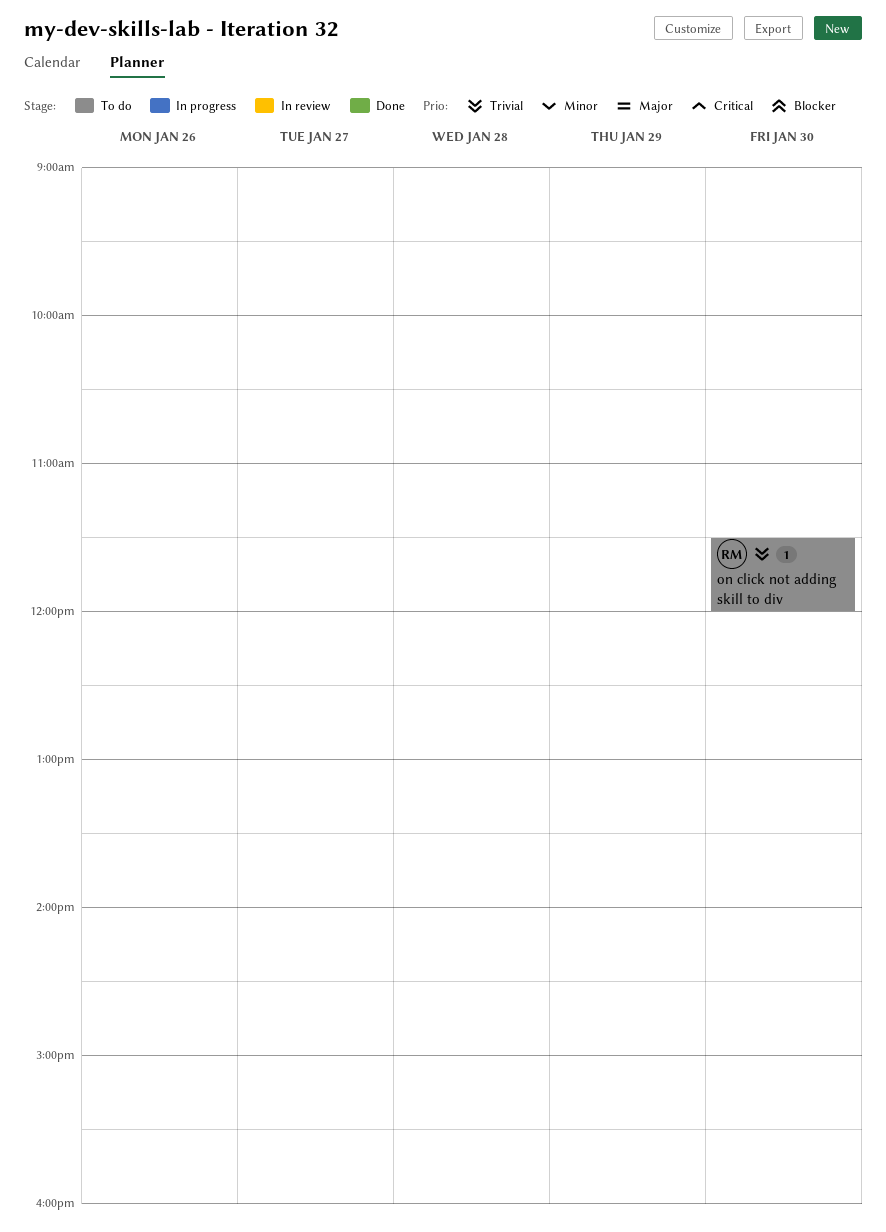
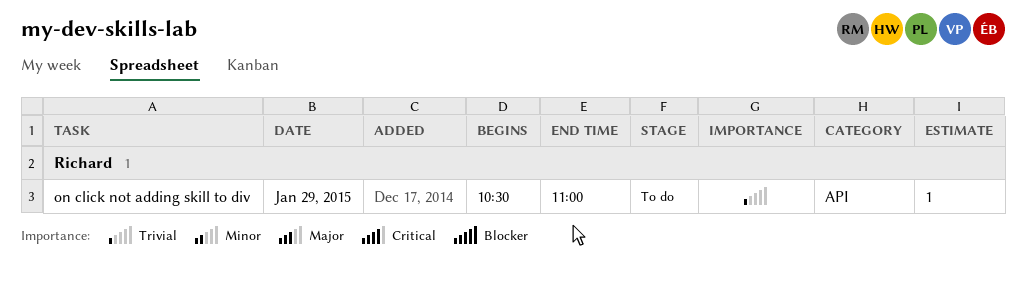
on click not adding skill to div, day: Jan 30 -> Jan 29
on click not adding skill to div, begins: 11:30 -> 10:30
on click not adding skill to div, ends: 12:00 -> 11:00

